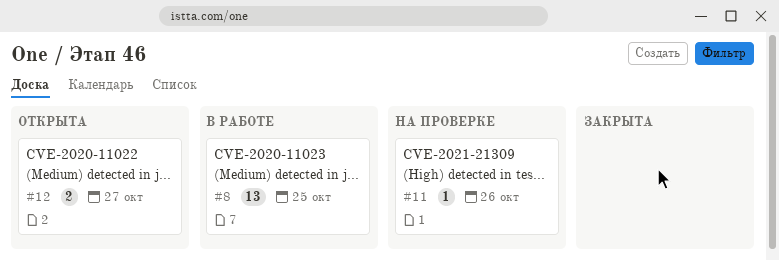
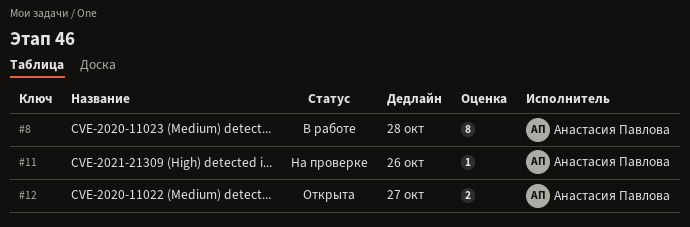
#8, estimate: 13 -> 8
#8, due: Oct 25 -> Oct 28

